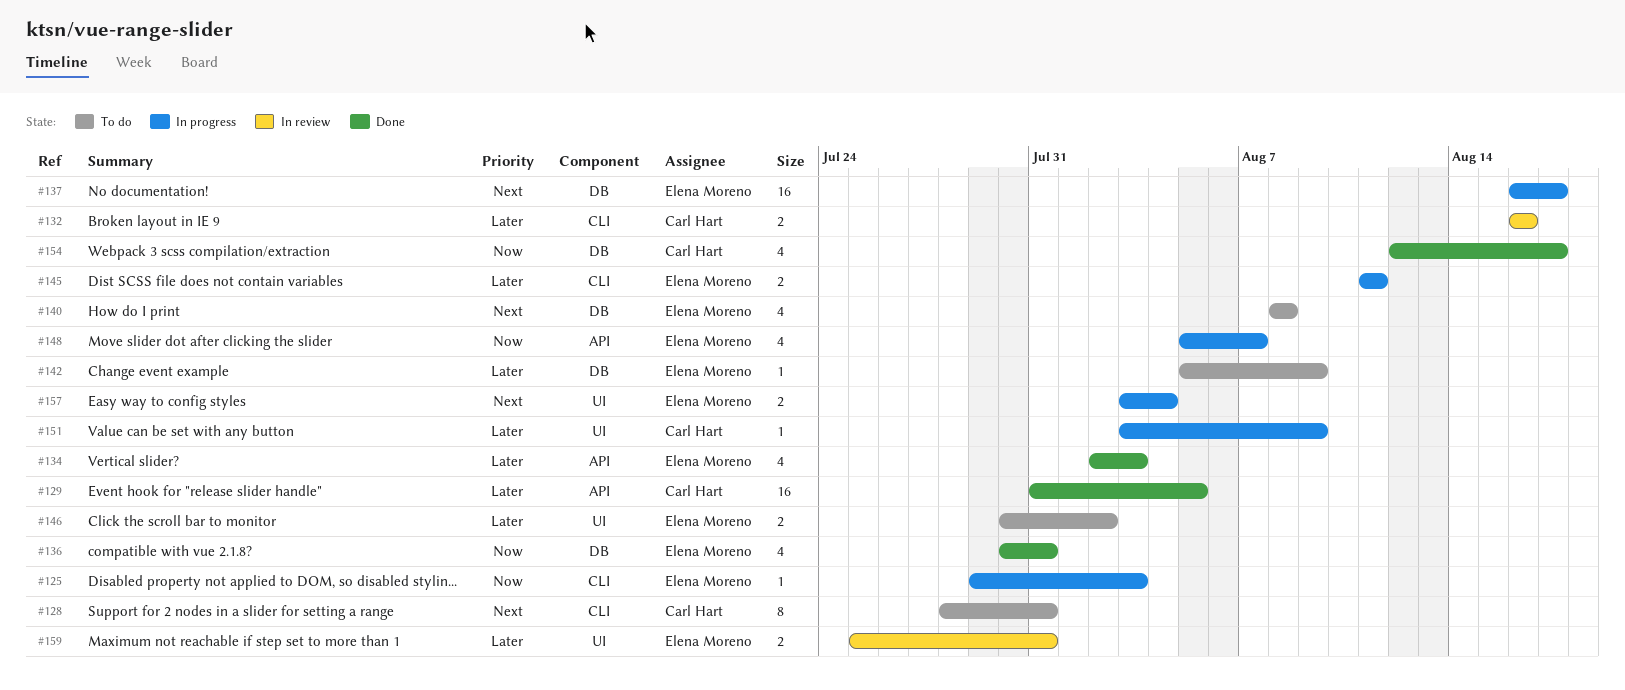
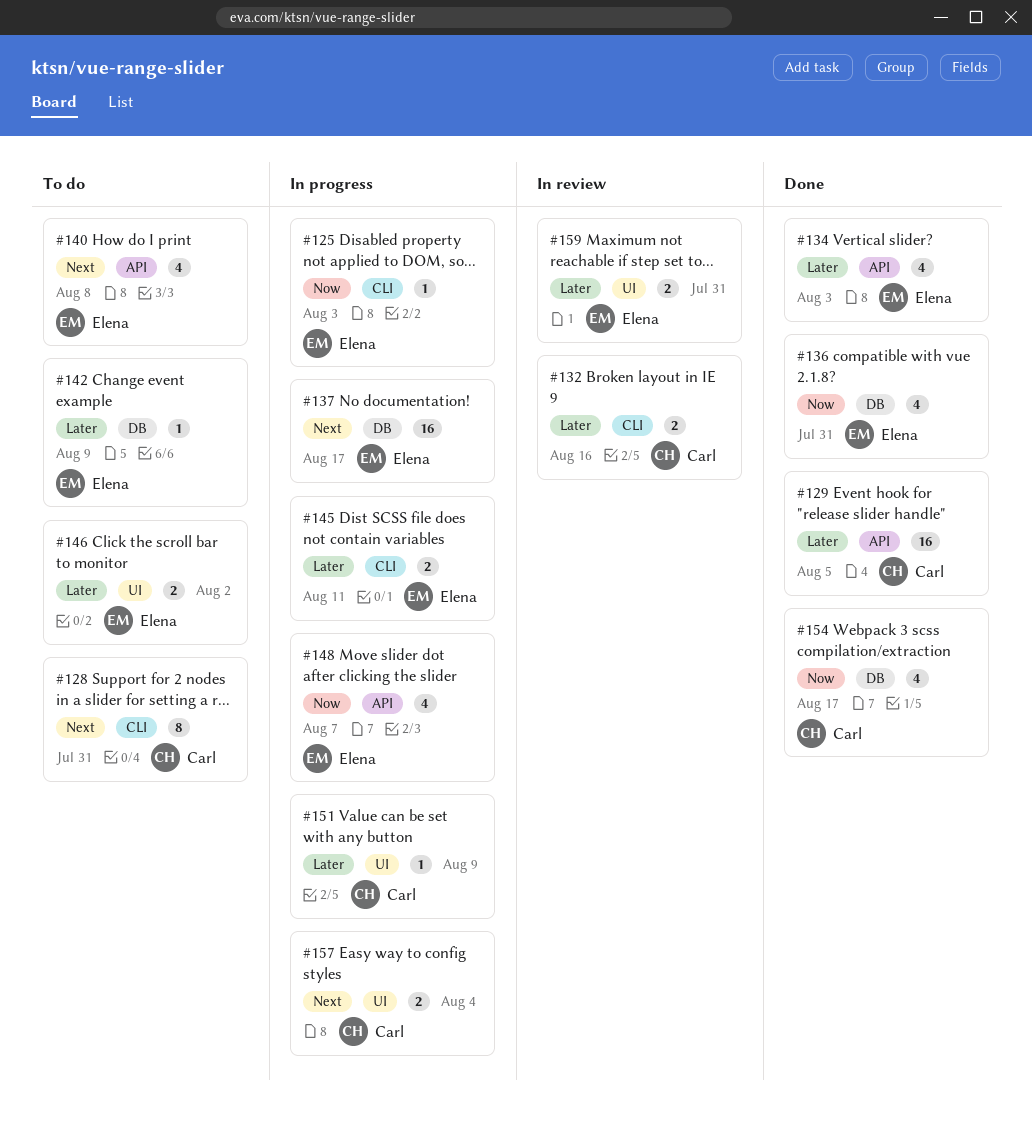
#140, label: DB -> API
#157, owner: Elena Moreno -> Carl Hart

